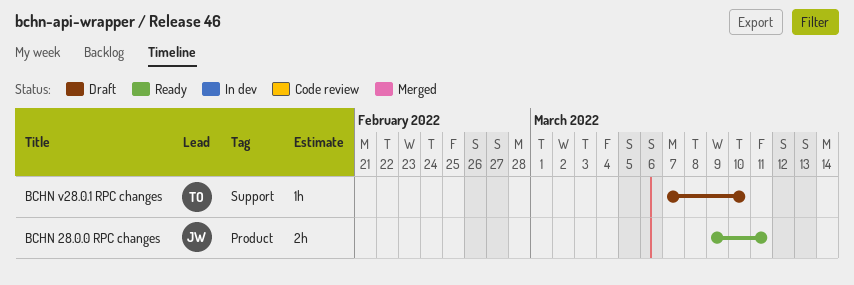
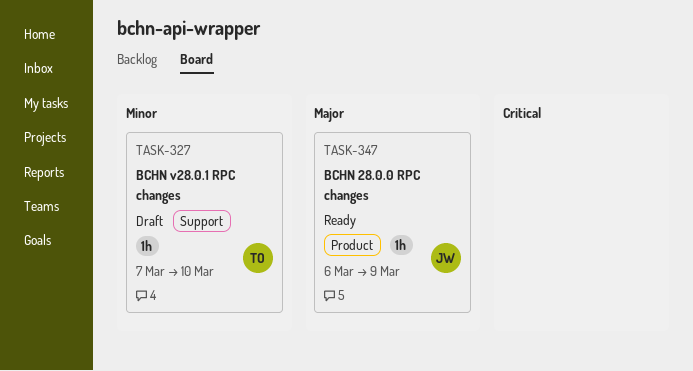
BCHN 28.0.0 RPC changes, estimate: 2h -> 1h
BCHN 28.0.0 RPC changes, start: Mar 9 -> Mar 6
BCHN 28.0.0 RPC changes, due: Mar 11 -> Mar 9

